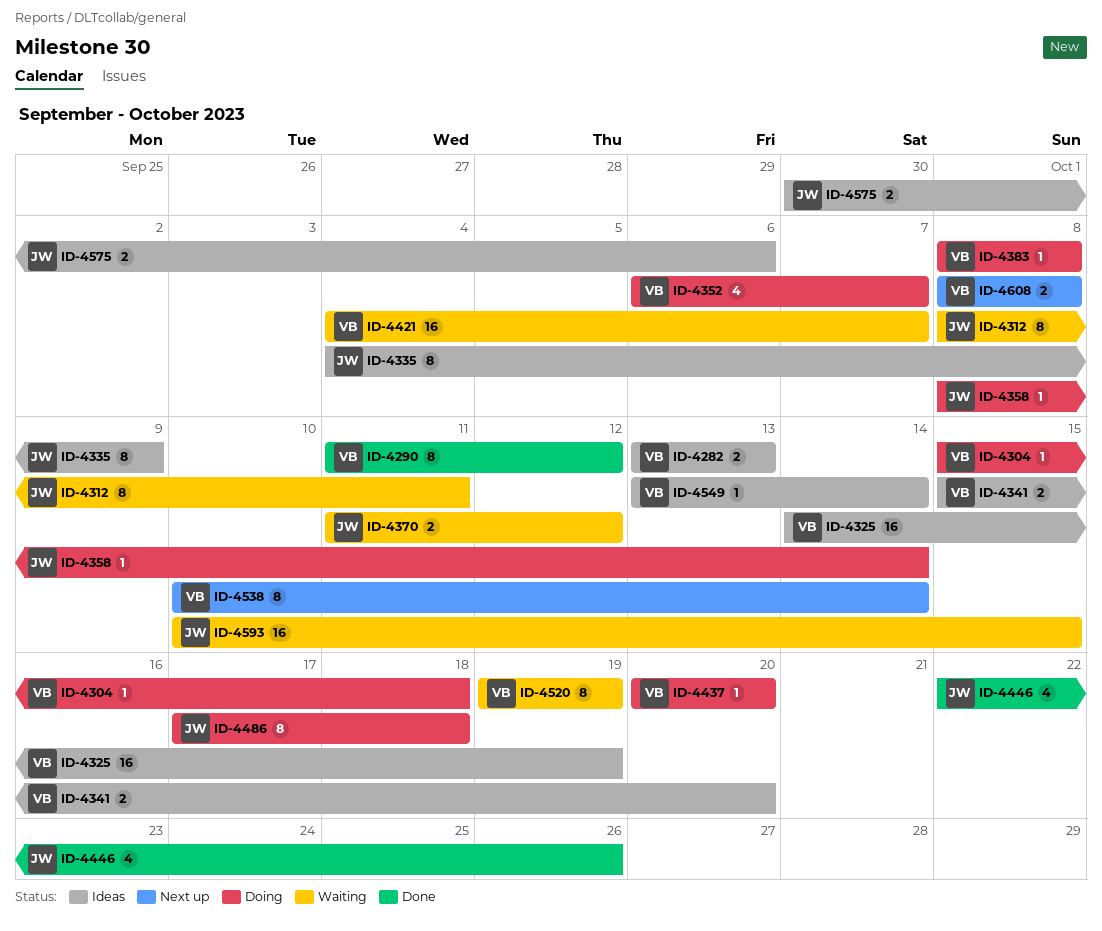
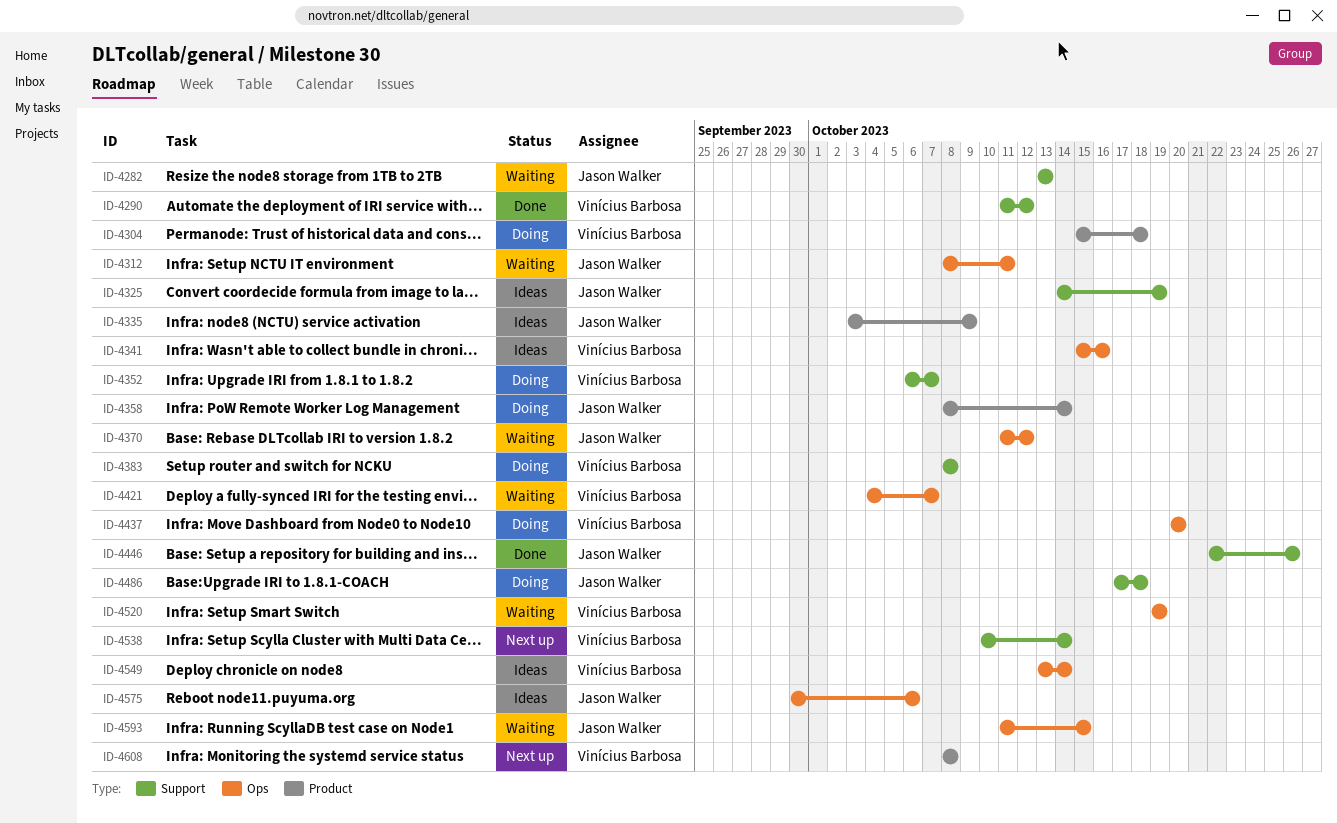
ID-4282, status: Ideas -> Waiting
ID-4282, owner: Vinícius Barbosa -> Jason Walker
ID-4325, owner: Vinícius Barbosa -> Jason Walker
ID-4335, start: Oct 4 -> Oct 3
ID-4341, due: Oct 20 -> Oct 16
ID-4593, start: Oct 10 -> Oct 11

